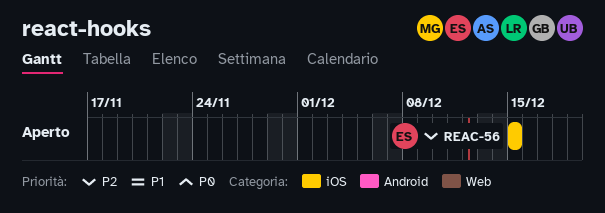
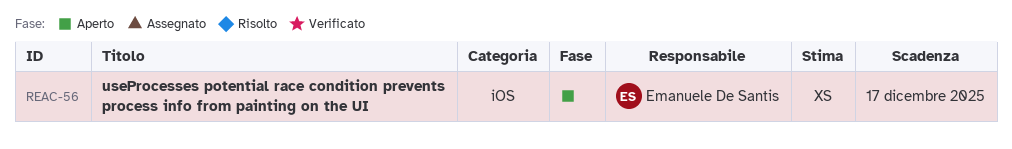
REAC-56, due: Dec 15 -> Dec 17

